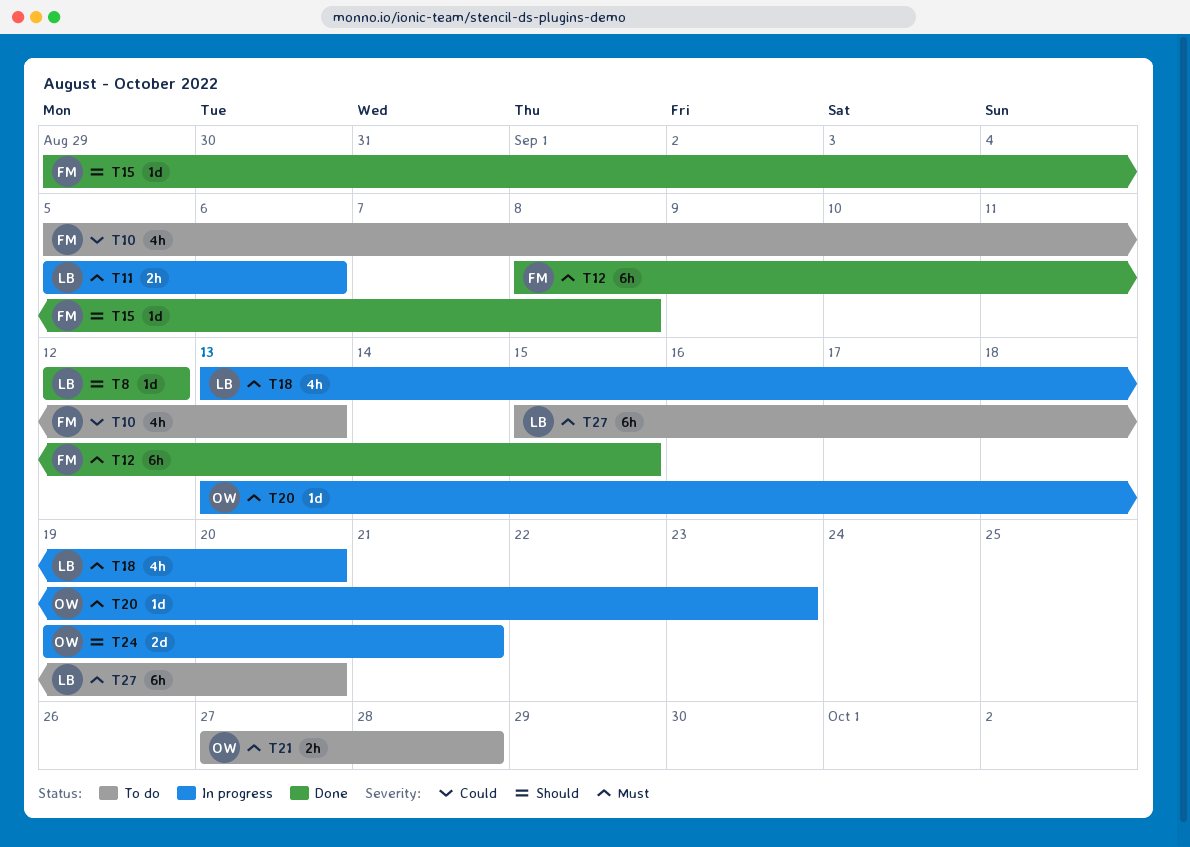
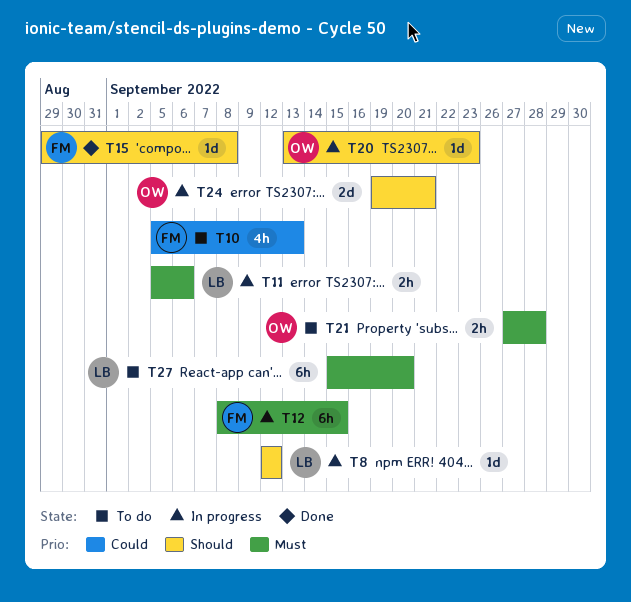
T8, status: Done -> In progress
T12, status: Done -> In progress
T18: present -> none
T20, priority: Must -> Should

